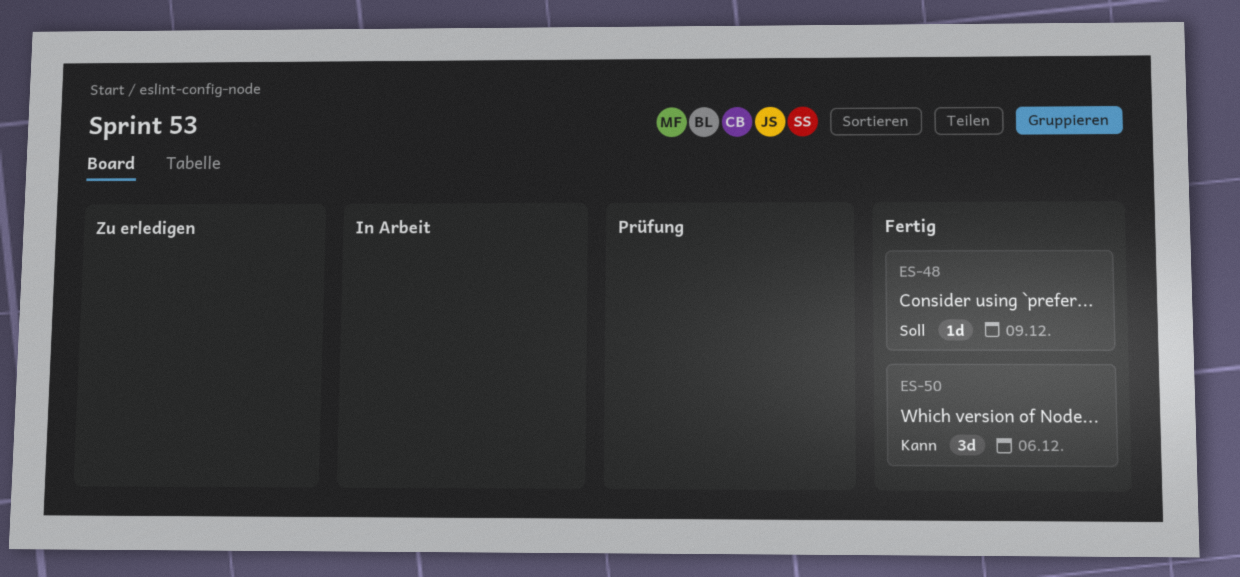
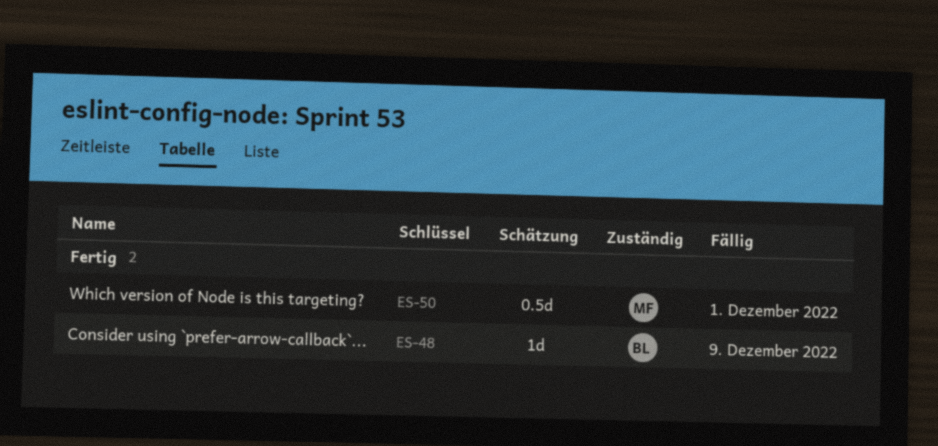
ES-50, estimate: 3d -> 0.5d
ES-50, due: Dec 6 -> Dec 1

